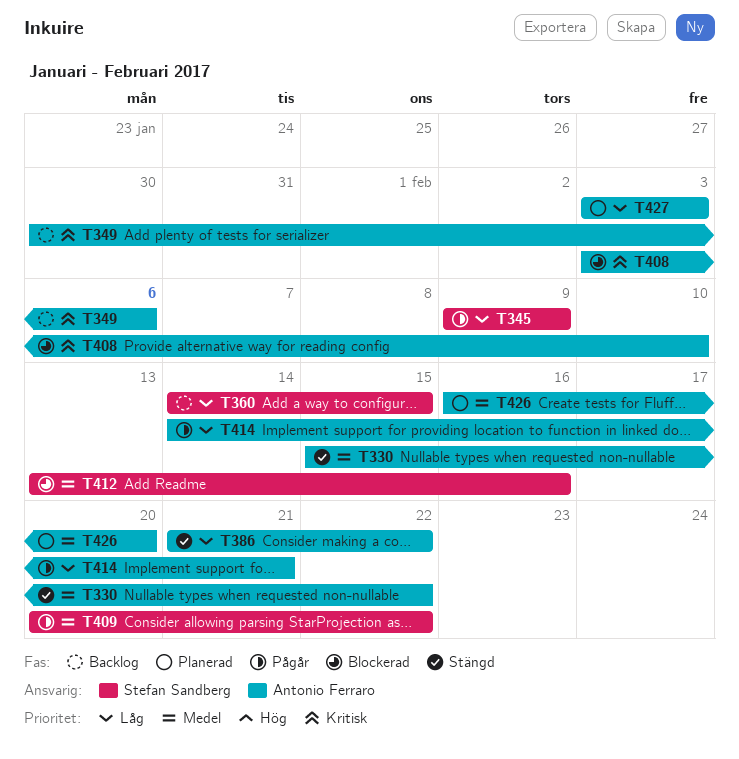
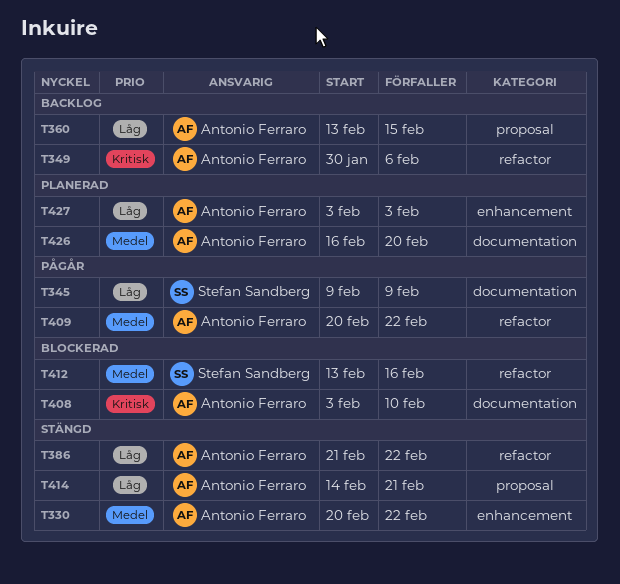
T330, start: Feb 15 -> Feb 20
T360, owner: Stefan Sandberg -> Antonio Ferraro
T360, start: Feb 14 -> Feb 13
T409, owner: Stefan Sandberg -> Antonio Ferraro
T414, status: Pågår -> Stängd

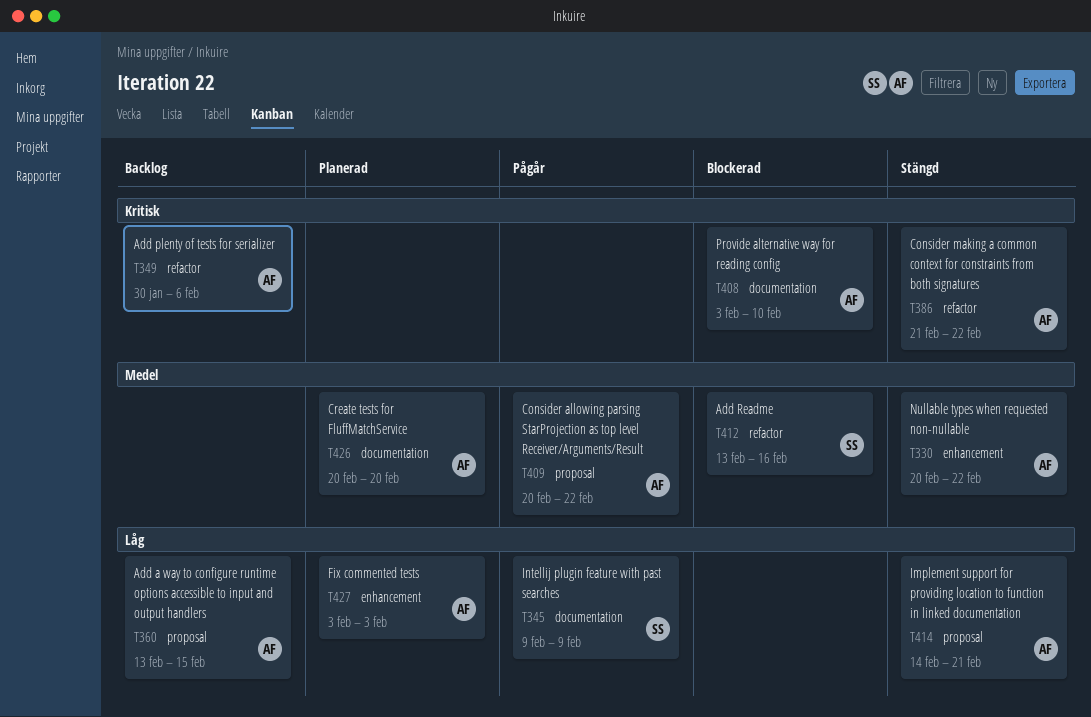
T386, priority: Låg -> Kritisk
T409, label: refactor -> proposal
T426, start: Feb 16 -> Feb 20

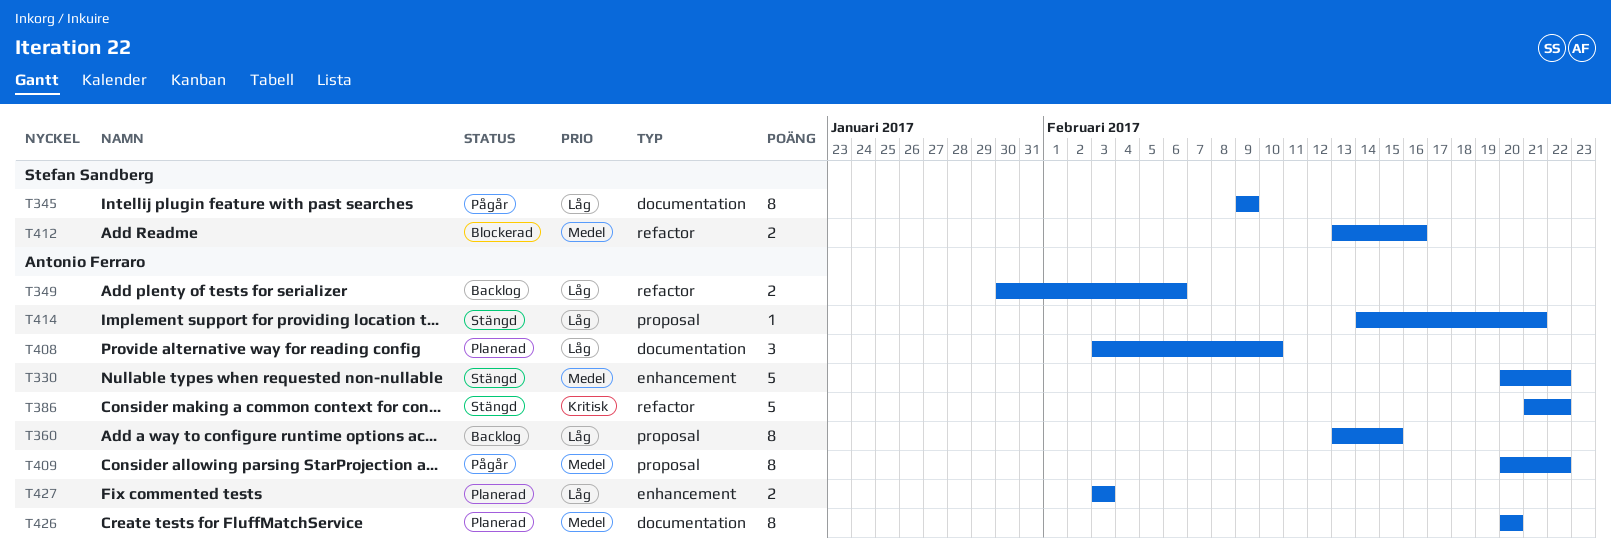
T349, priority: Kritisk -> Låg
T408, status: Blockerad -> Planerad
T408, priority: Kritisk -> Låg

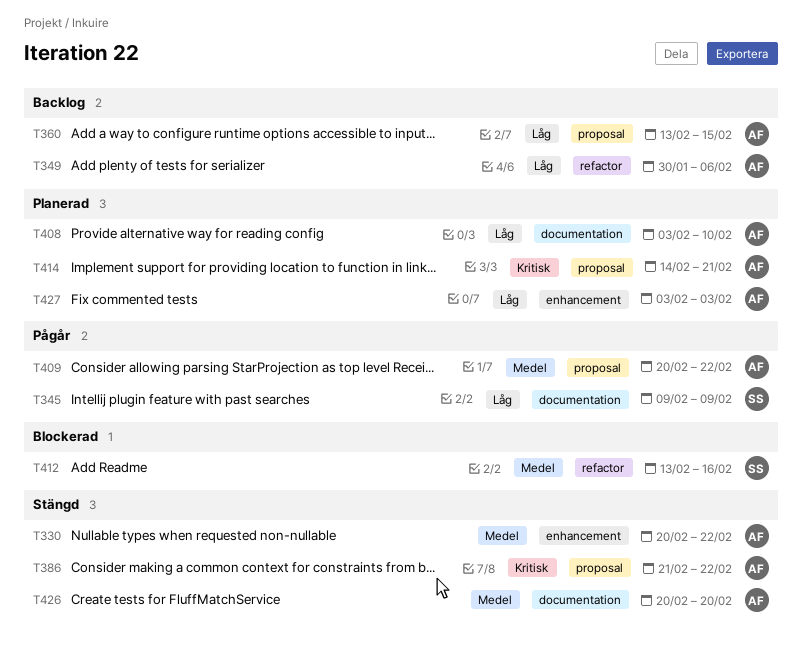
T386, label: refactor -> proposal
T414, status: Stängd -> Planerad
T414, priority: Låg -> Kritisk
T426, status: Planerad -> Stängd

